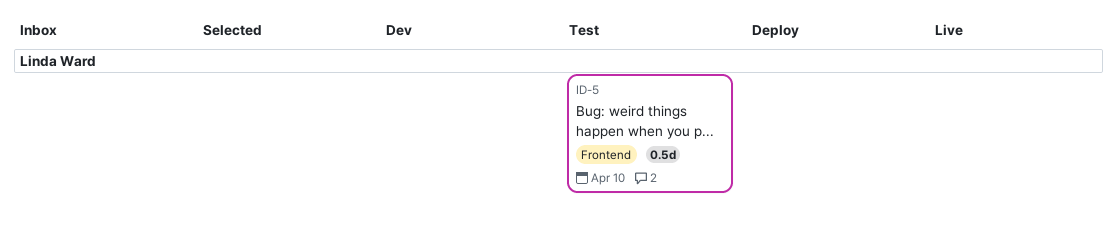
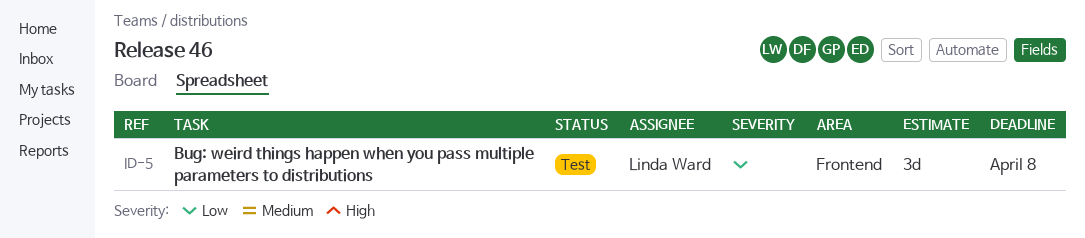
ID-5, estimate: 0.5d -> 3d
ID-5, due: Apr 10 -> Apr 8

